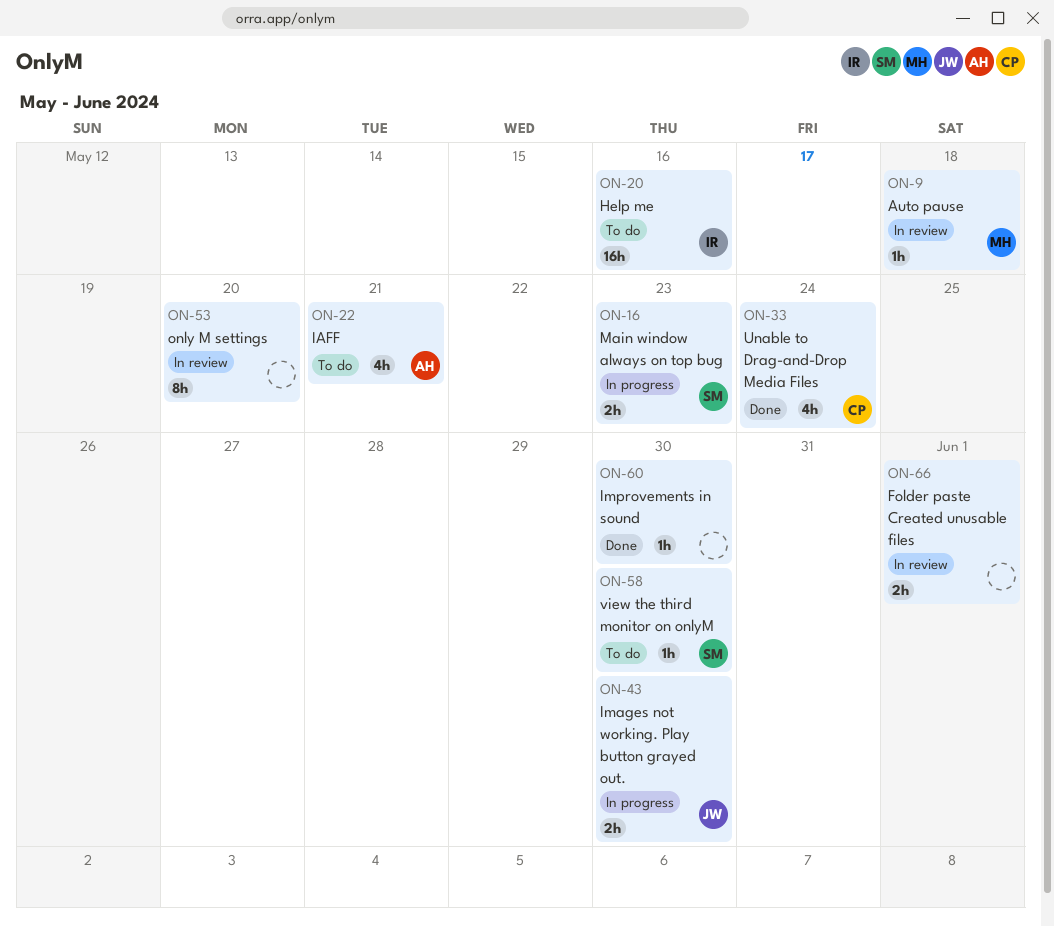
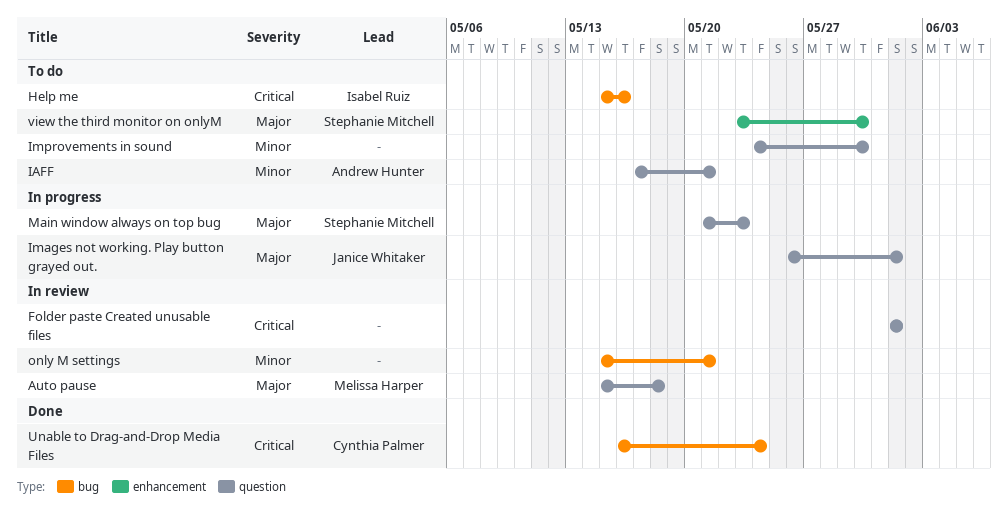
Images not working. Play button grayed out., due: May 30 -> Jun 1
Improvements in sound, status: Done -> To do
only M settings, due: May 20 -> May 21

